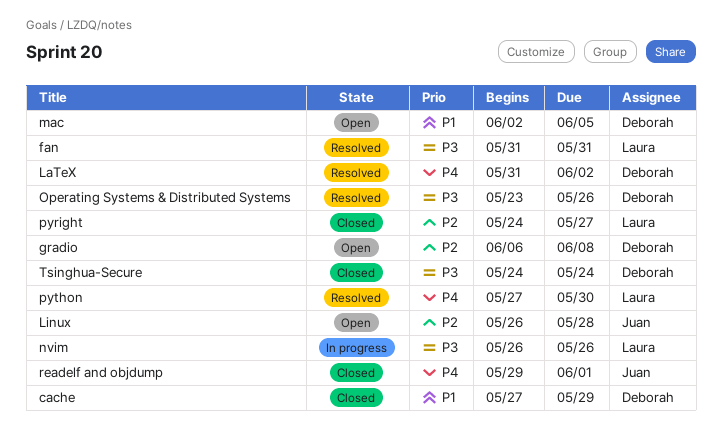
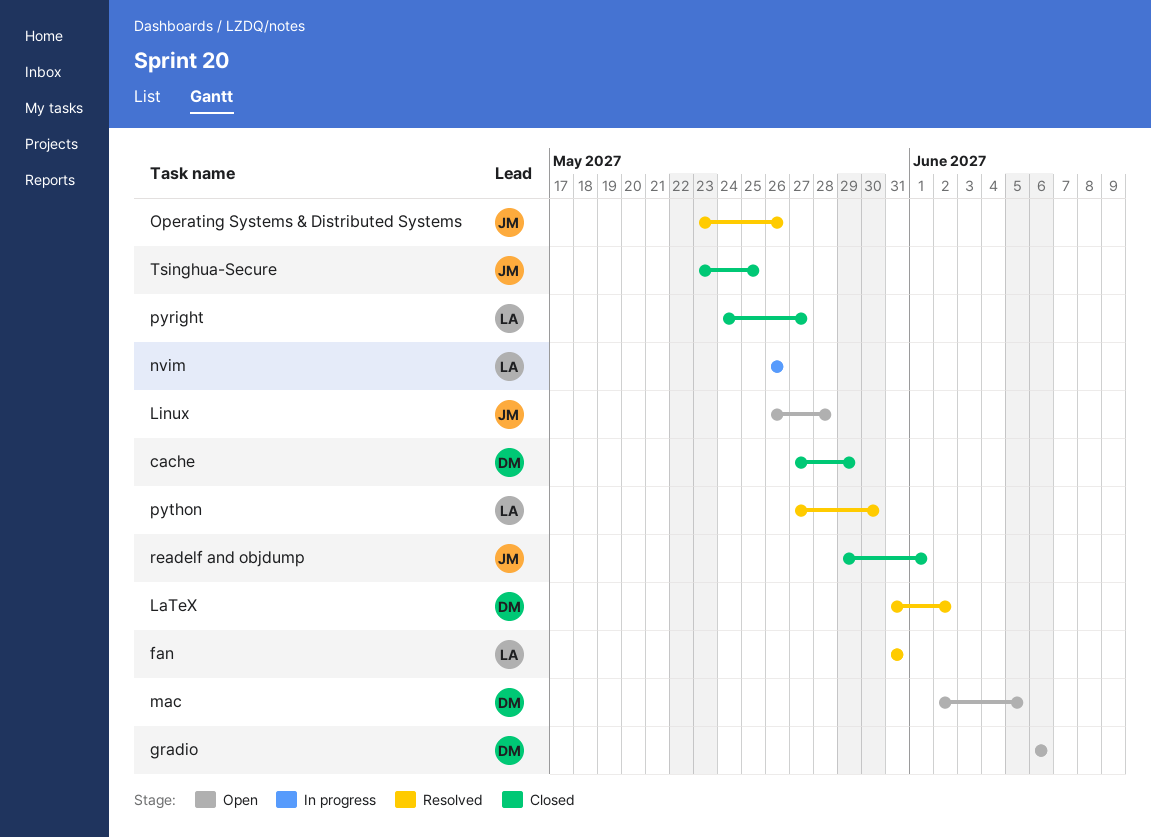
gradio, due: Jun 8 -> Jun 6
Operating Systems & Distributed Systems, owner: Deborah -> Juan
Tsinghua-Secure, owner: Deborah -> Juan
Tsinghua-Secure, start: May 24 -> May 23
Tsinghua-Secure, due: May 24 -> May 25

